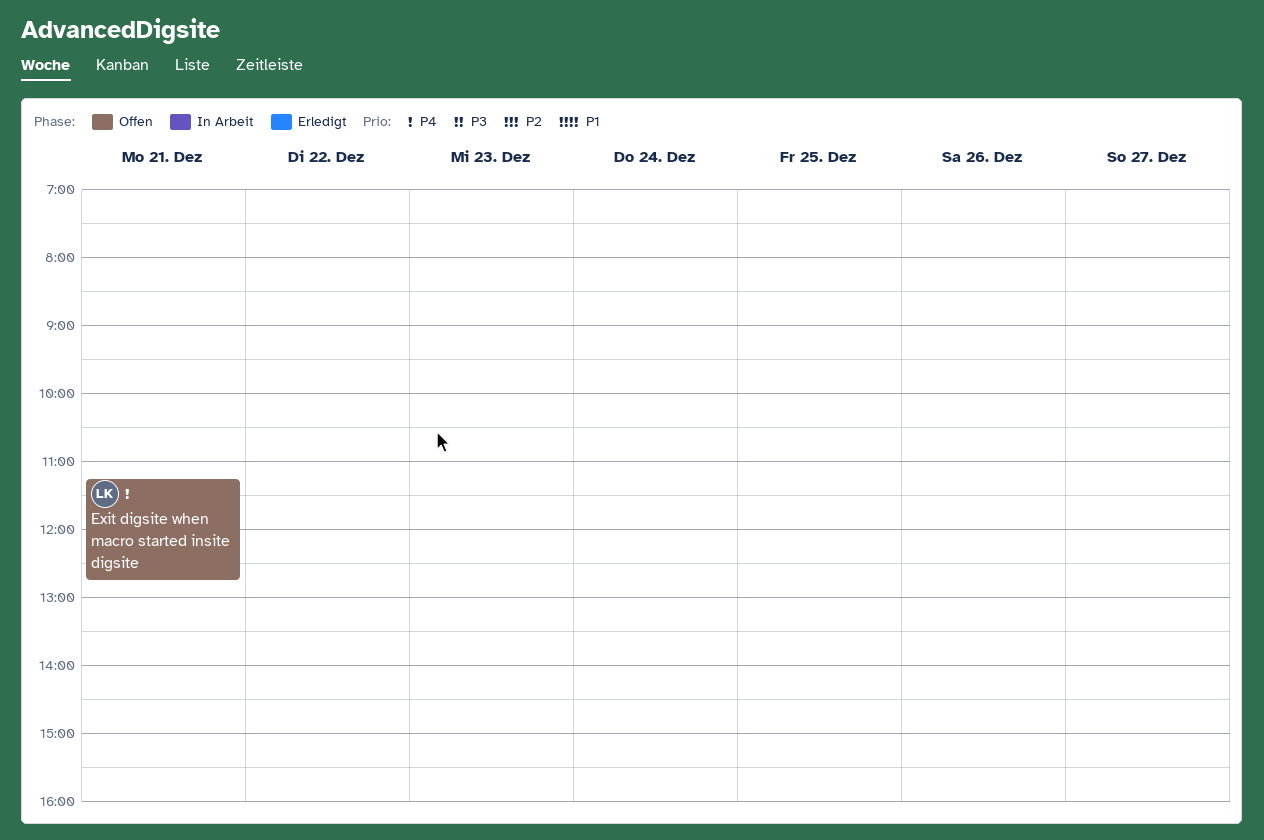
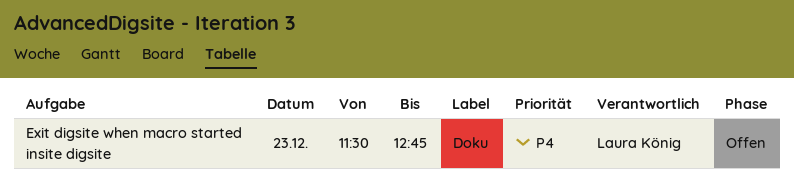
Exit digsite when macro started insite digsite, day: Dec 21 -> Dec 23
Exit digsite when macro started insite digsite, begins: 11:15 -> 11:30

